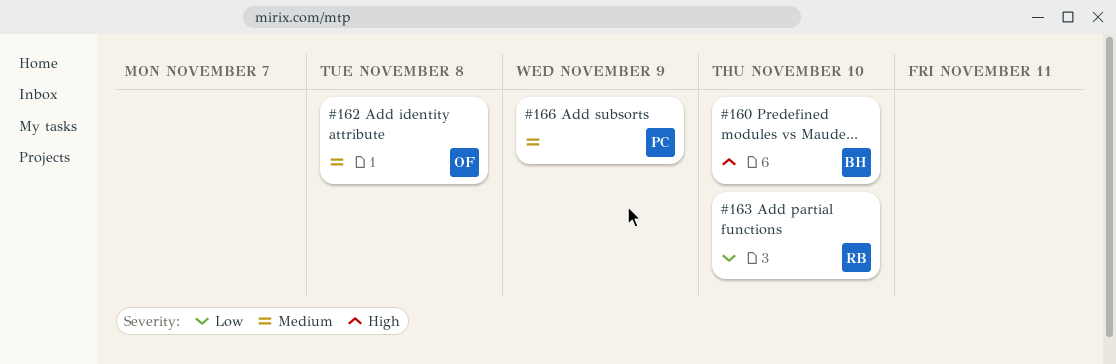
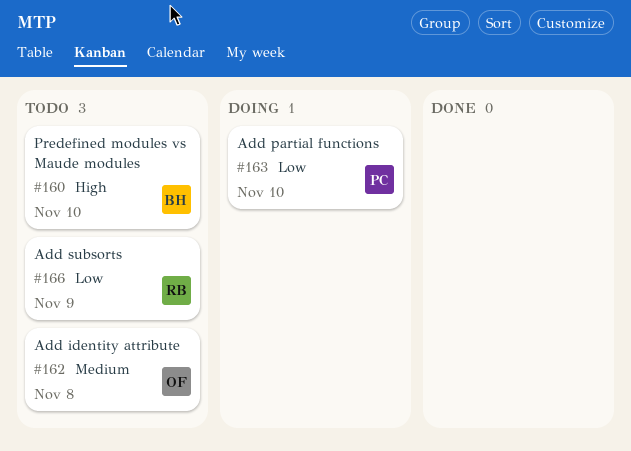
#163, owner: RB -> PC
#166, owner: PC -> RB
#166, priority: Medium -> Low

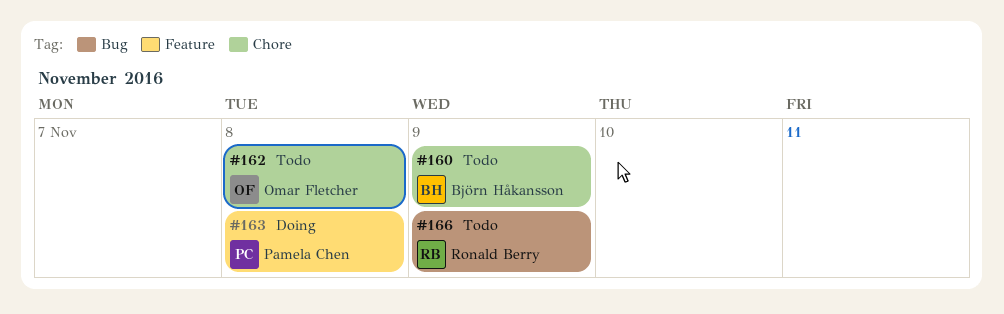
#160, due: Nov 10 -> Nov 9
#163, due: Nov 10 -> Nov 8

